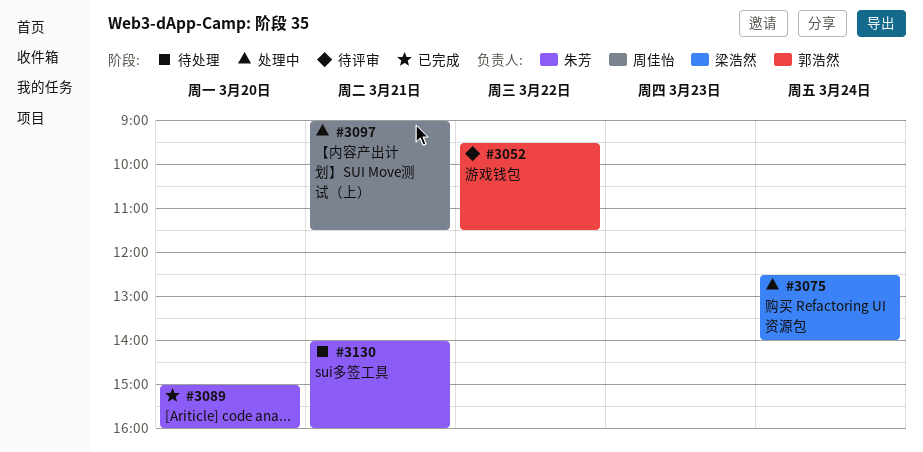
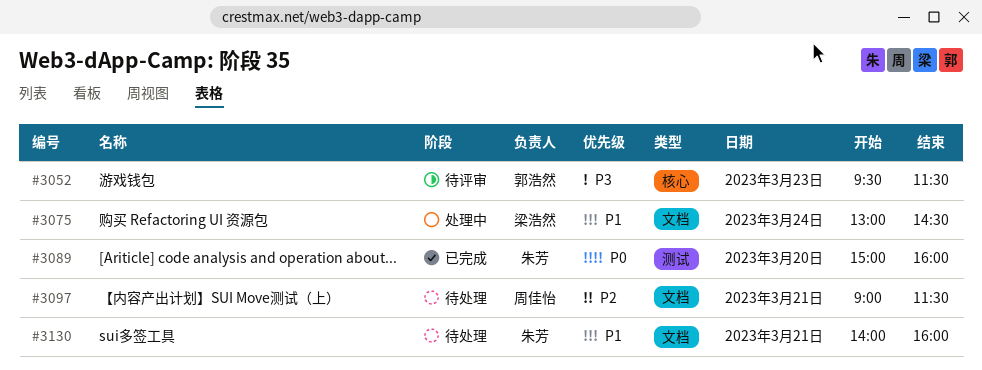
#3052, day: Mar 22 -> Mar 23
#3075, begins: 12:30 -> 13:00
#3075, ends: 14:00 -> 14:30
#3097, status: 处理中 -> 待处理

